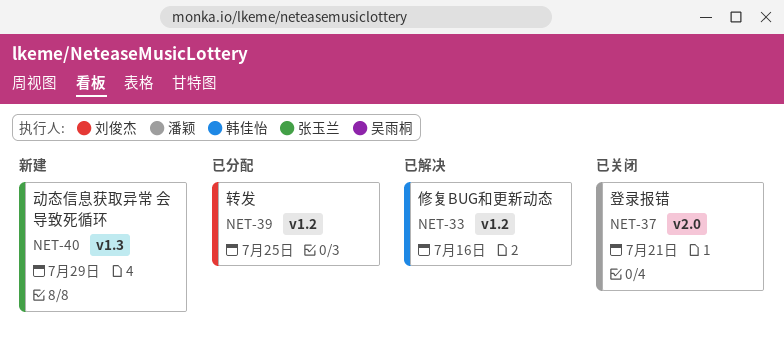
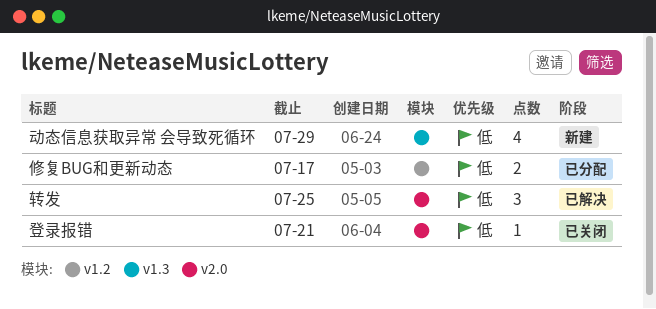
修复BUG和更新动态, status: 已解决 -> 已分配
修复BUG和更新动态, due: Jul 16 -> Jul 17
转发, status: 已分配 -> 已解决
转发, label: v1.2 -> v2.0

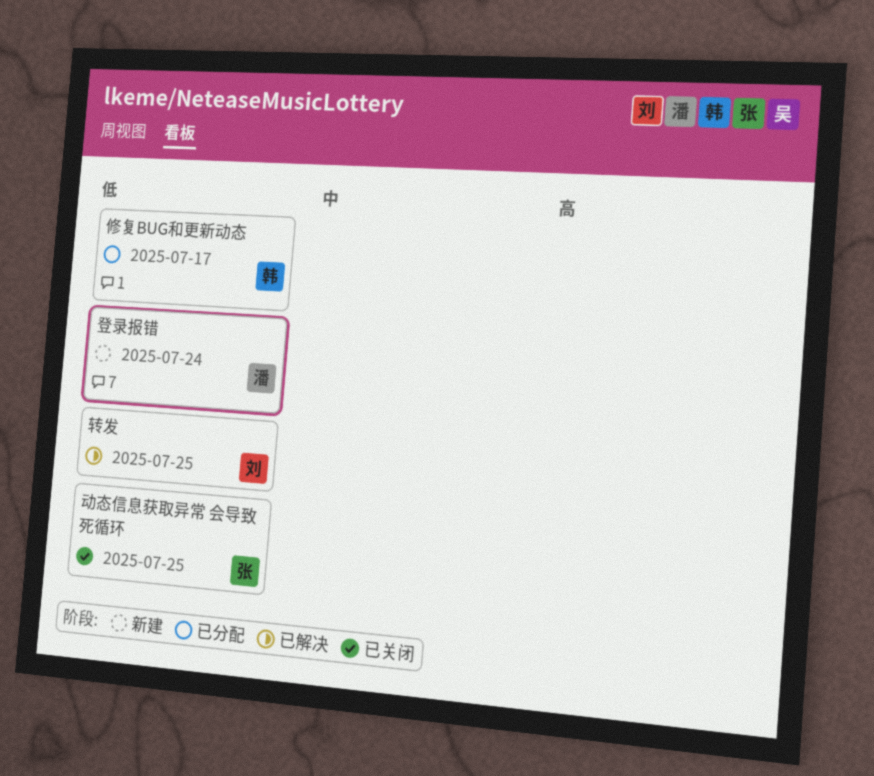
动态信息获取异常 会导致死循环, status: 新建 -> 已关闭
动态信息获取异常 会导致死循环, due: Jul 29 -> Jul 25
登录报错, status: 已关闭 -> 新建
登录报错, due: Jul 21 -> Jul 24

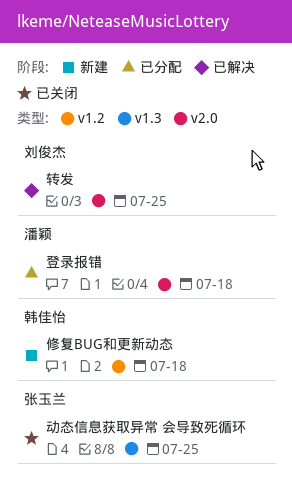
修复BUG和更新动态, status: 已分配 -> 新建
修复BUG和更新动态, due: Jul 17 -> Jul 18
登录报错, status: 新建 -> 已分配
登录报错, due: Jul 24 -> Jul 18

